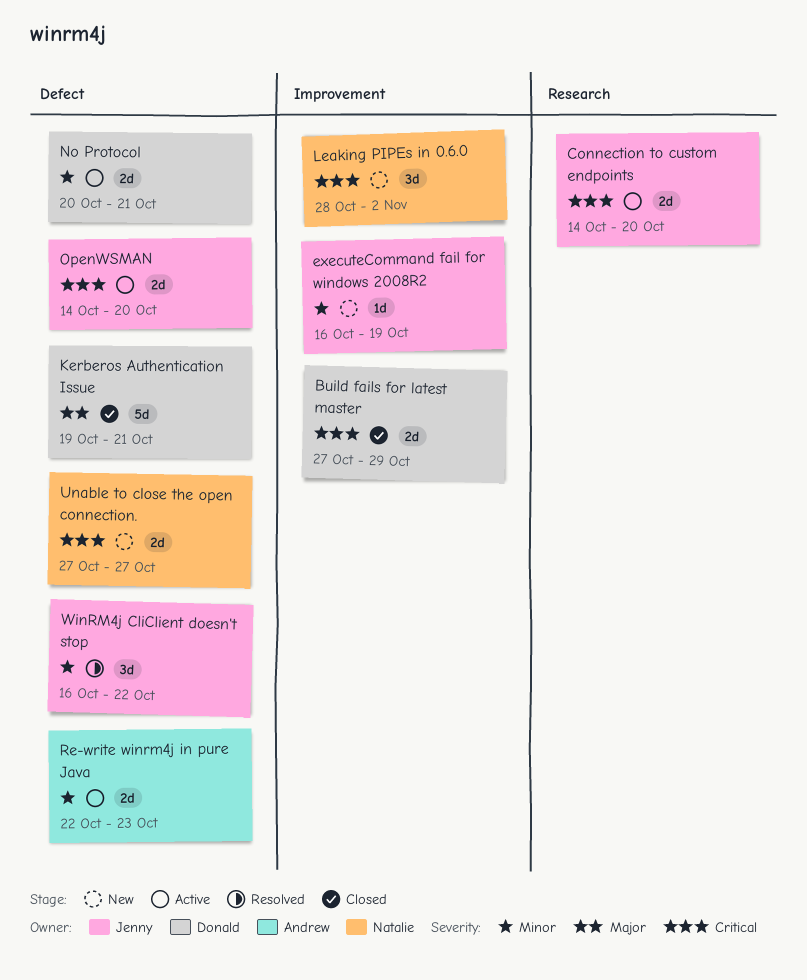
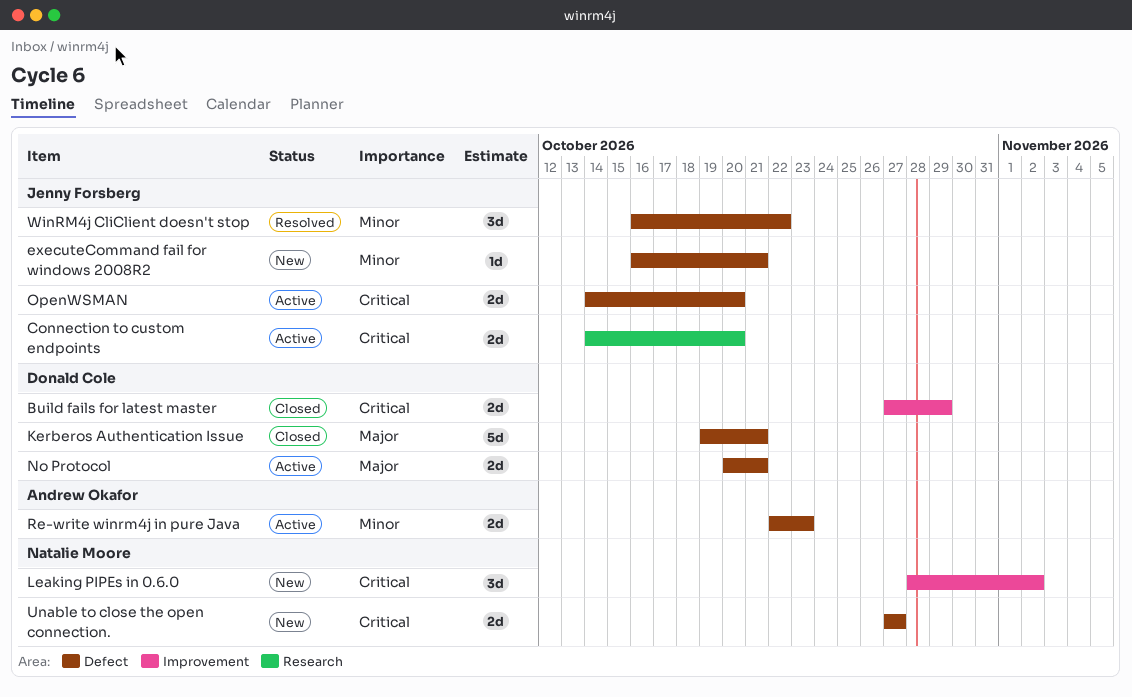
executeCommand fail for windows 2008R2, label: Improvement -> Defect
executeCommand fail for windows 2008R2, due: Oct 19 -> Oct 21
No Protocol, priority: Minor -> Major

